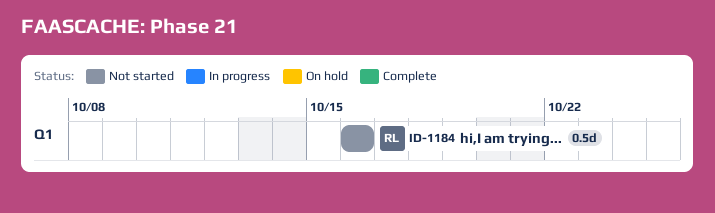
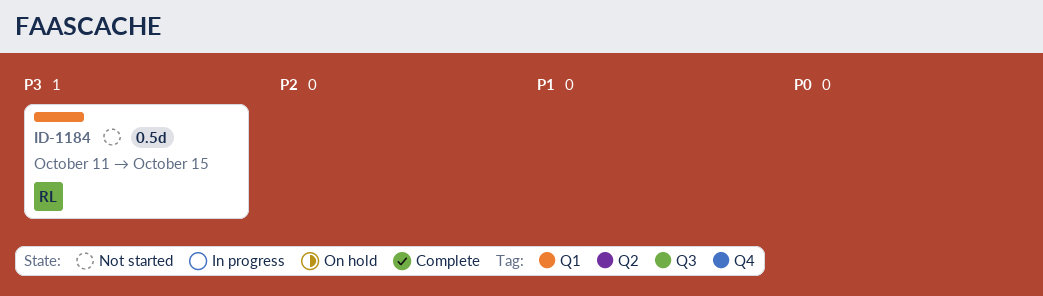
ID-1184, start: Oct 16 -> Oct 11
ID-1184, due: Oct 16 -> Oct 15

